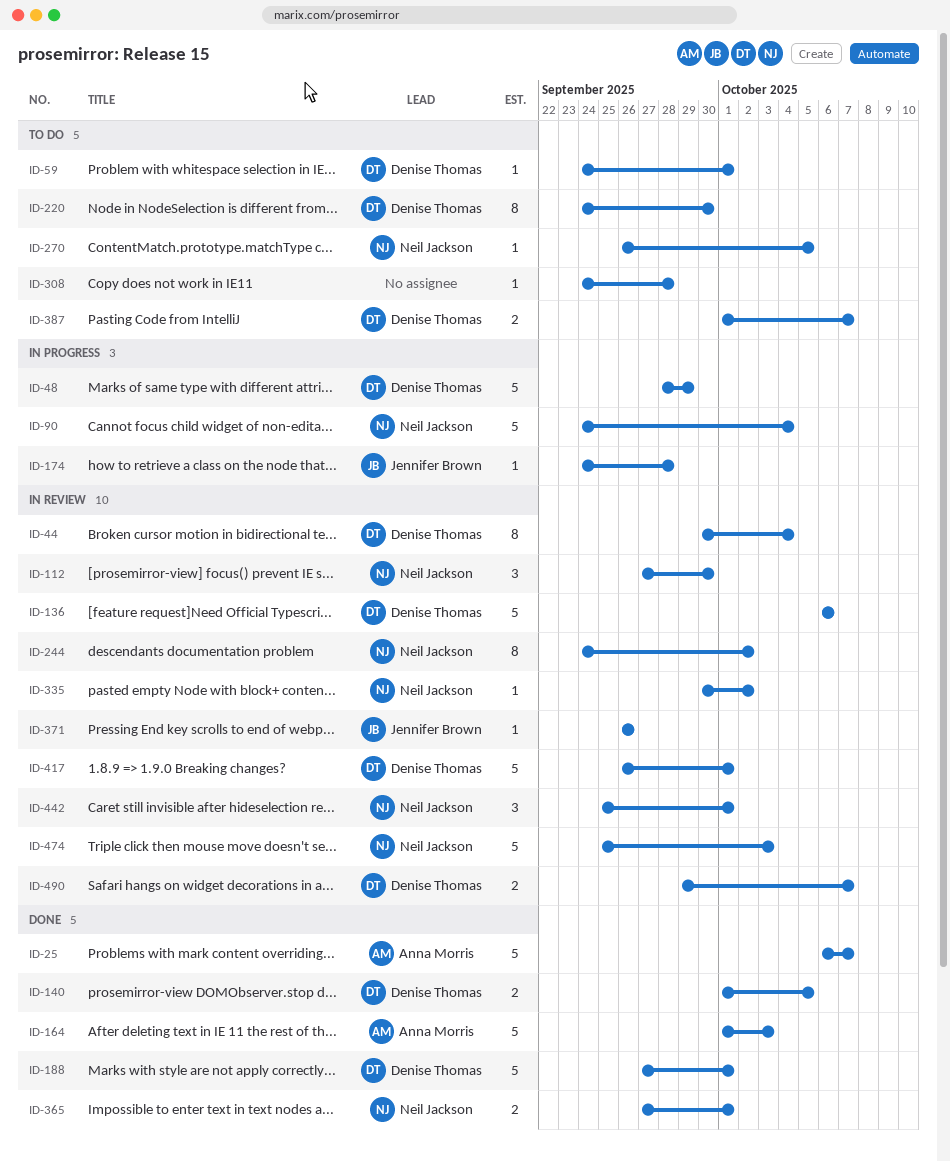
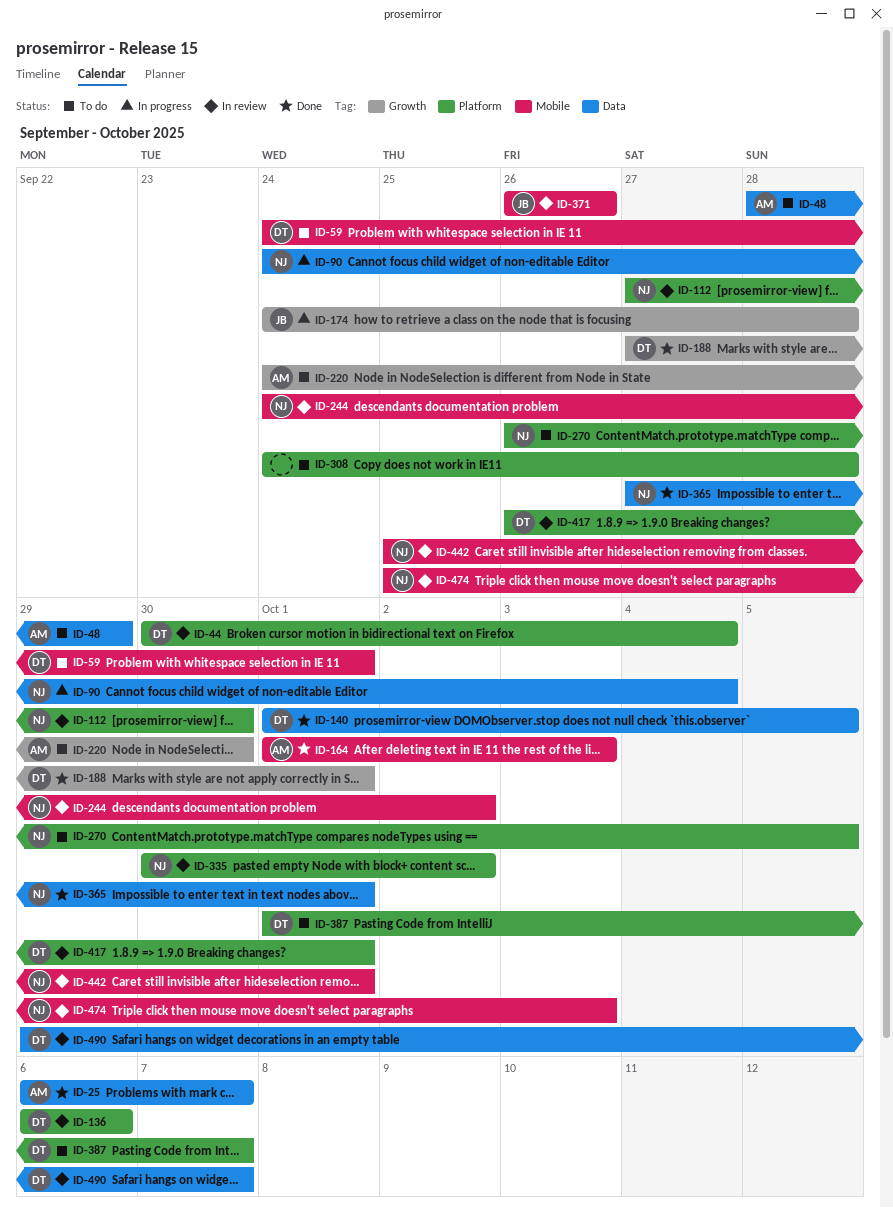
ID-48, status: In progress -> To do
ID-48, owner: Denise Thomas -> Anna Morris
ID-220, owner: Denise Thomas -> Anna Morris

